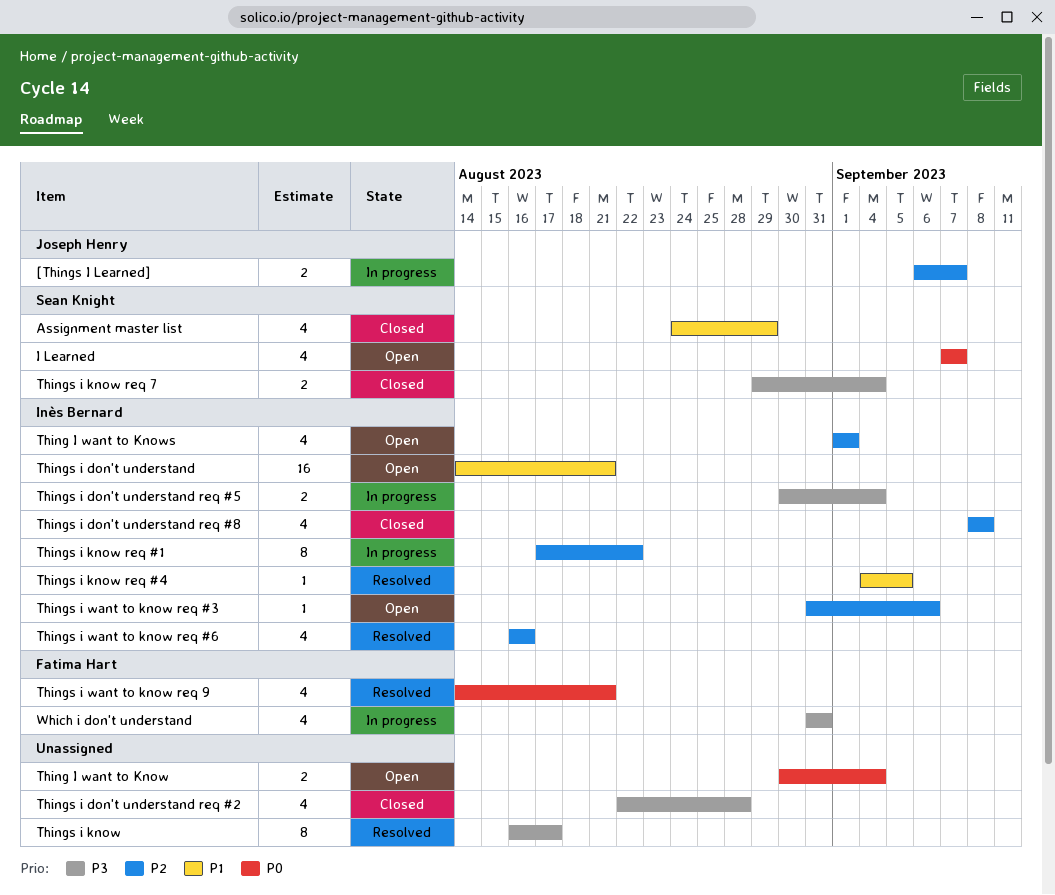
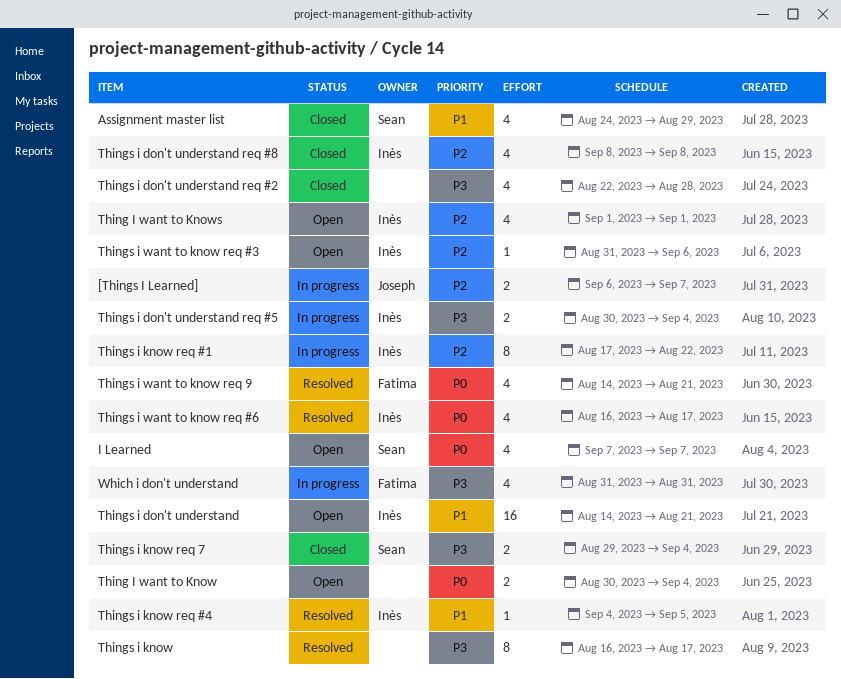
Things i want to know req #6, priority: P2 -> P0
Things i want to know req #6, due: Aug 16 -> Aug 17

